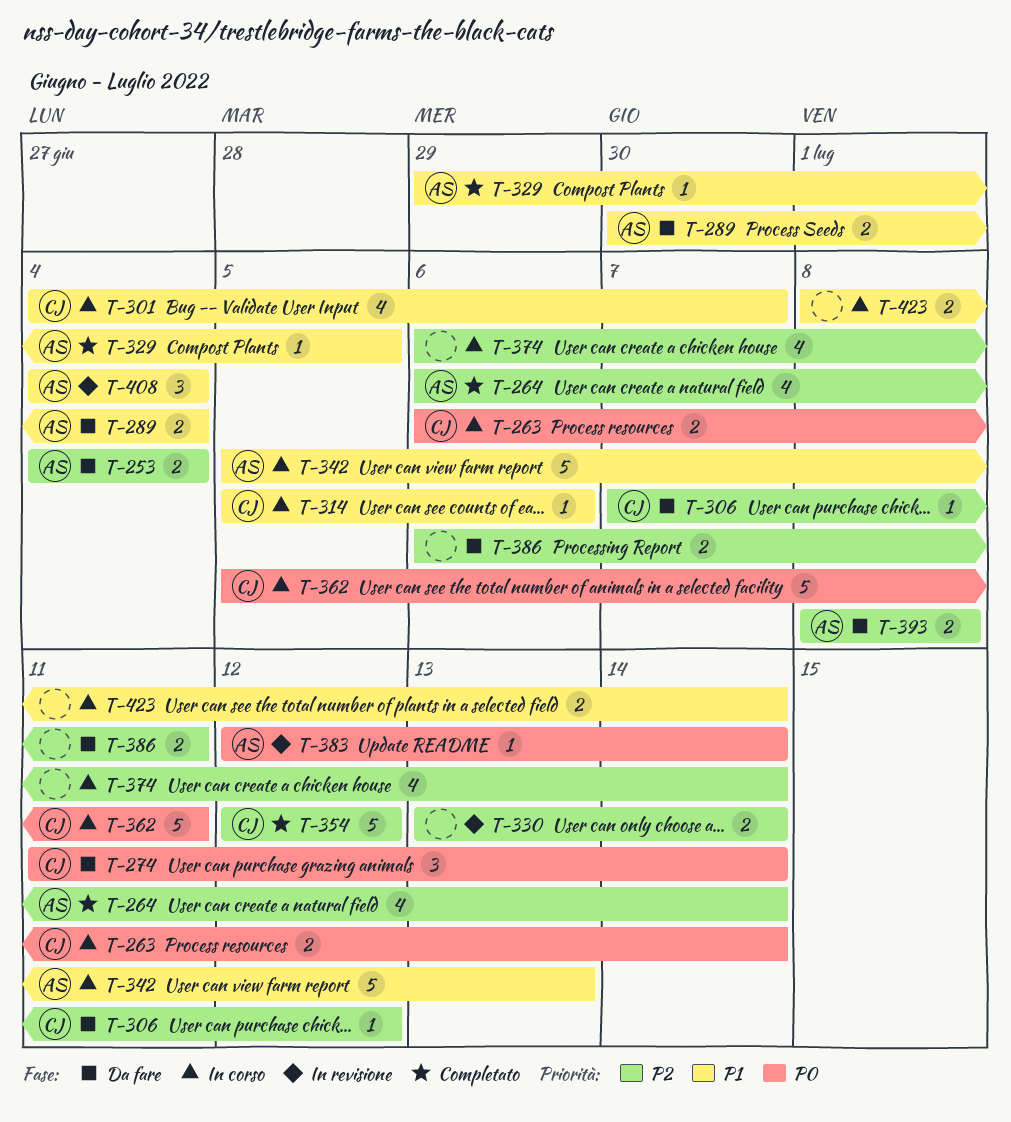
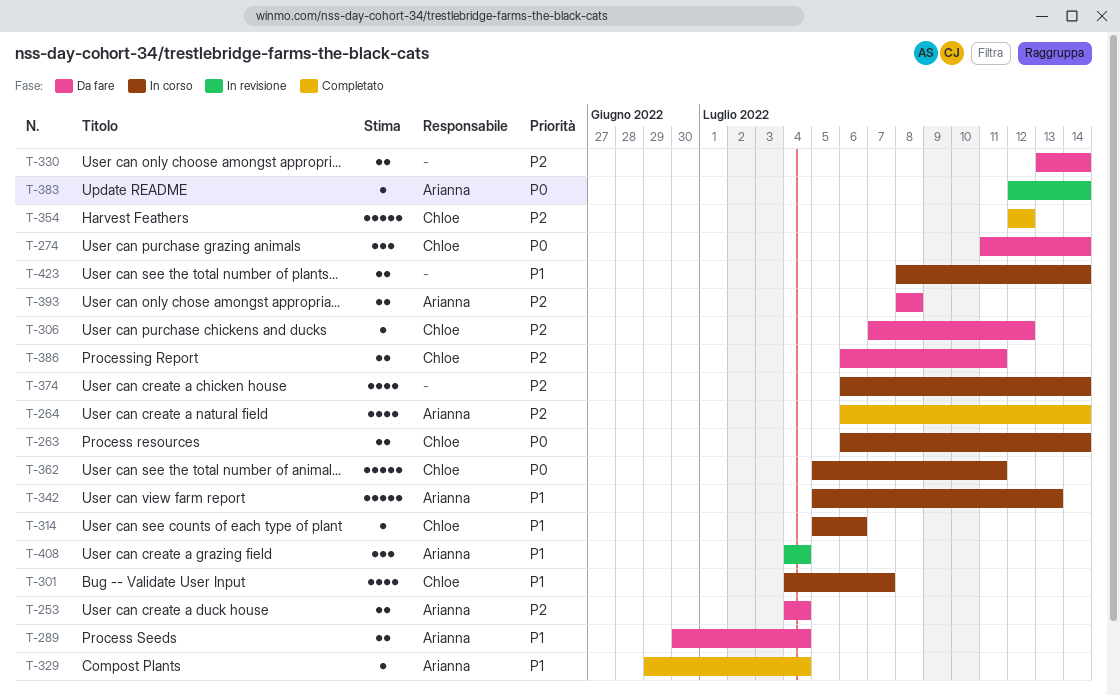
T-329, due: Jul 5 -> Jul 4
T-330, status: In revisione -> Da fare
T-386, owner: none -> Chloe

